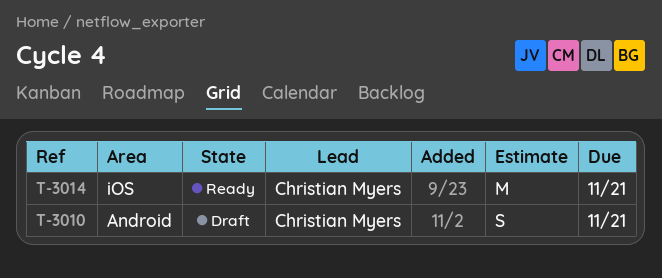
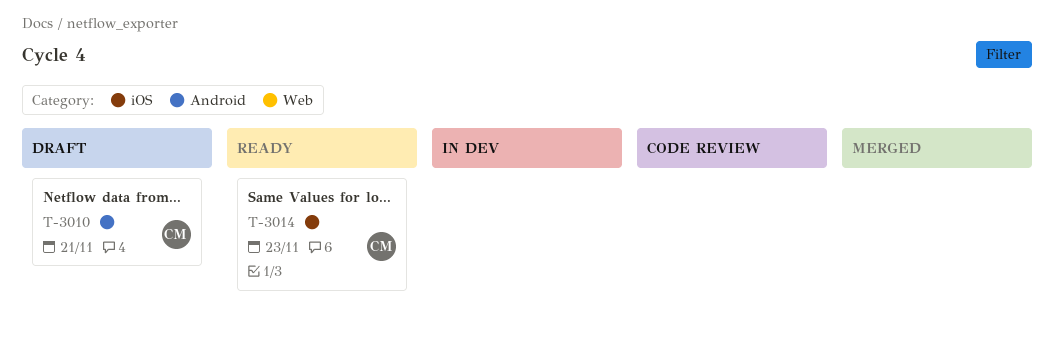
T-3014, due: Nov 21 -> Nov 23

